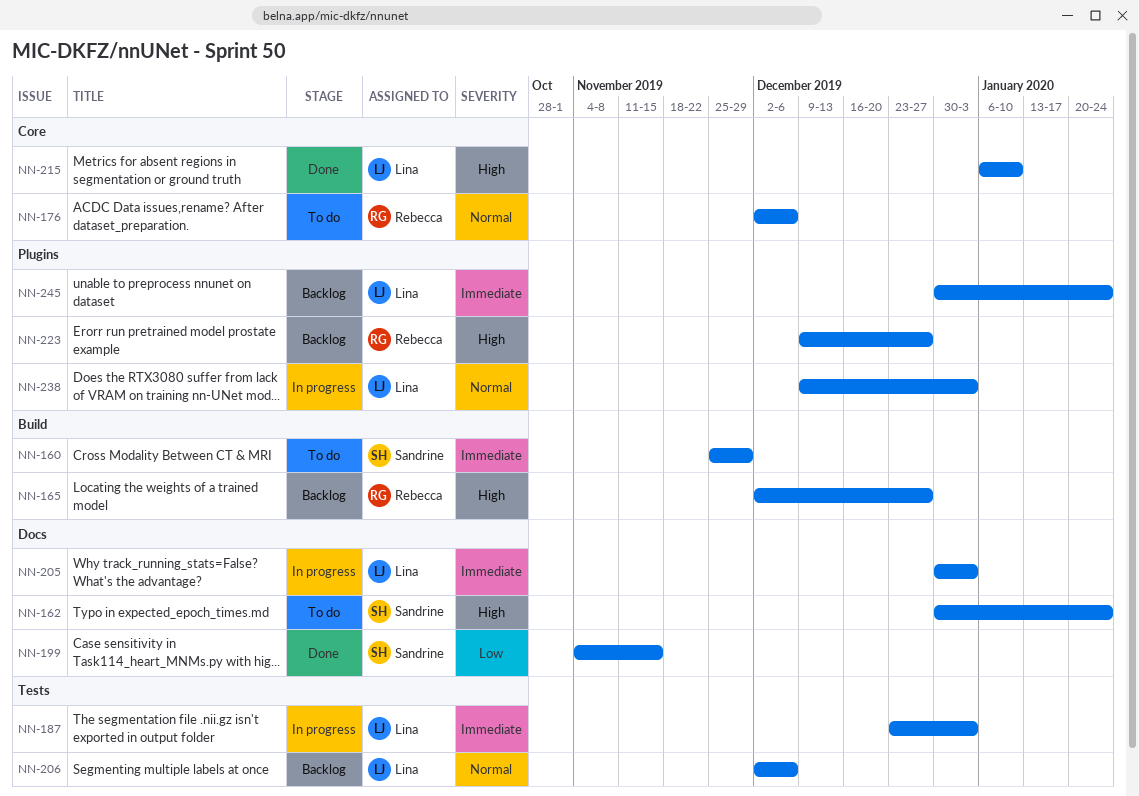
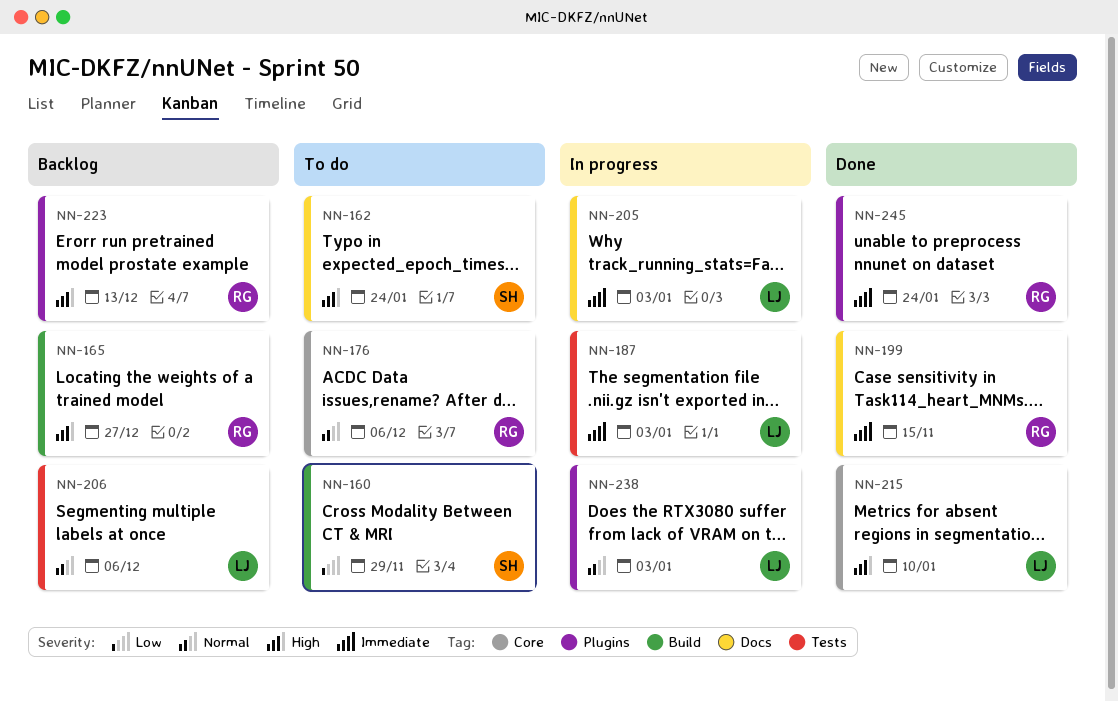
NN-160, priority: Immediate -> Low
NN-199, owner: Sandrine -> Rebecca
NN-199, priority: Low -> Immediate
NN-223, due: Dec 27 -> Dec 13
NN-245, status: Backlog -> Done
NN-245, owner: Lina -> Rebecca

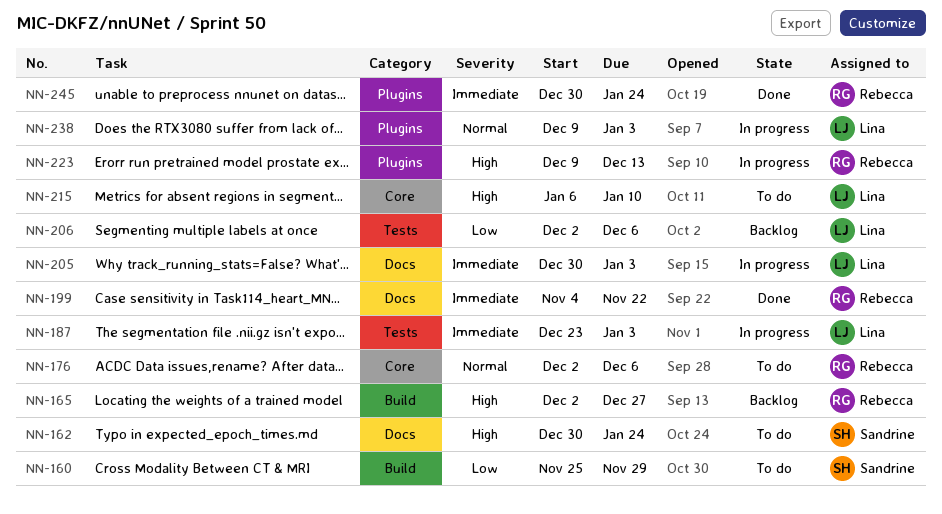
NN-199, due: Nov 15 -> Nov 22
NN-206, priority: Normal -> Low
NN-215, status: Done -> To do
NN-223, status: Backlog -> In progress

